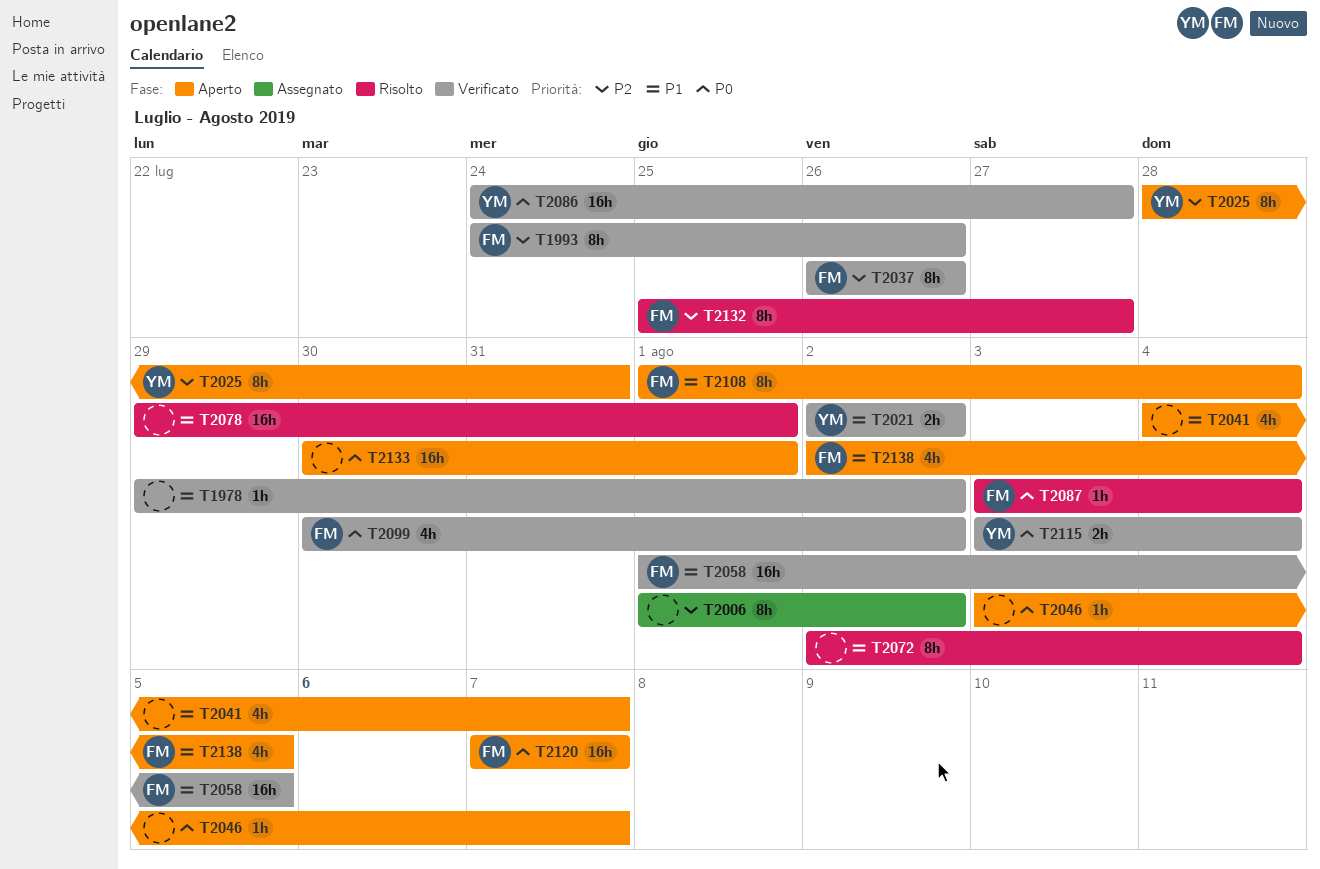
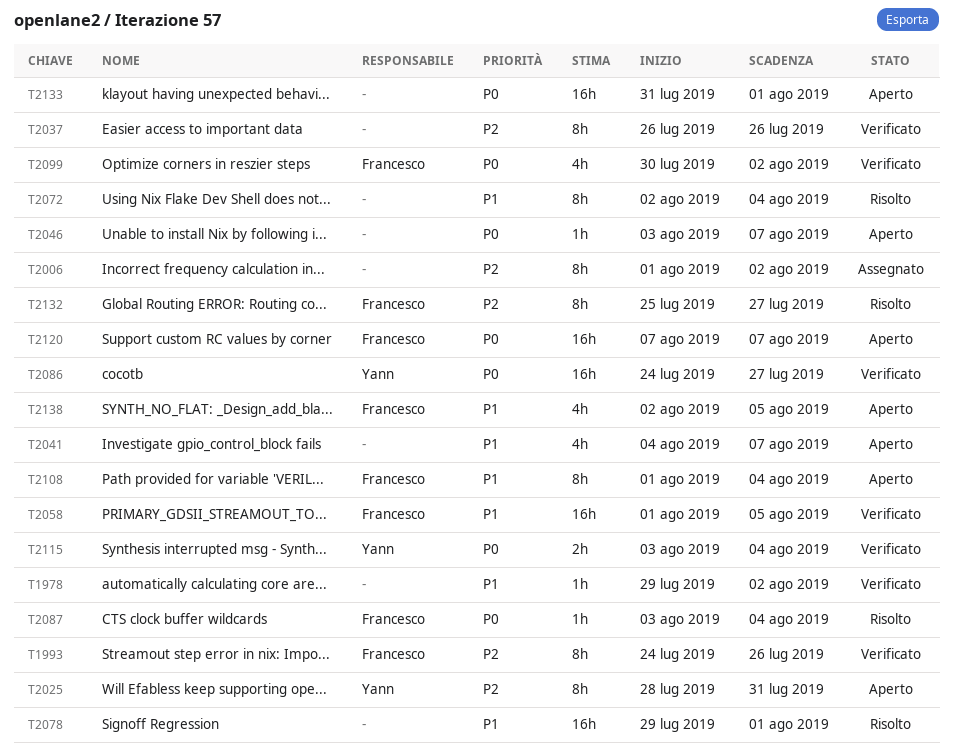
T2021: present -> none
T2037, owner: Francesco -> none
T2133, start: Jul 30 -> Jul 31

